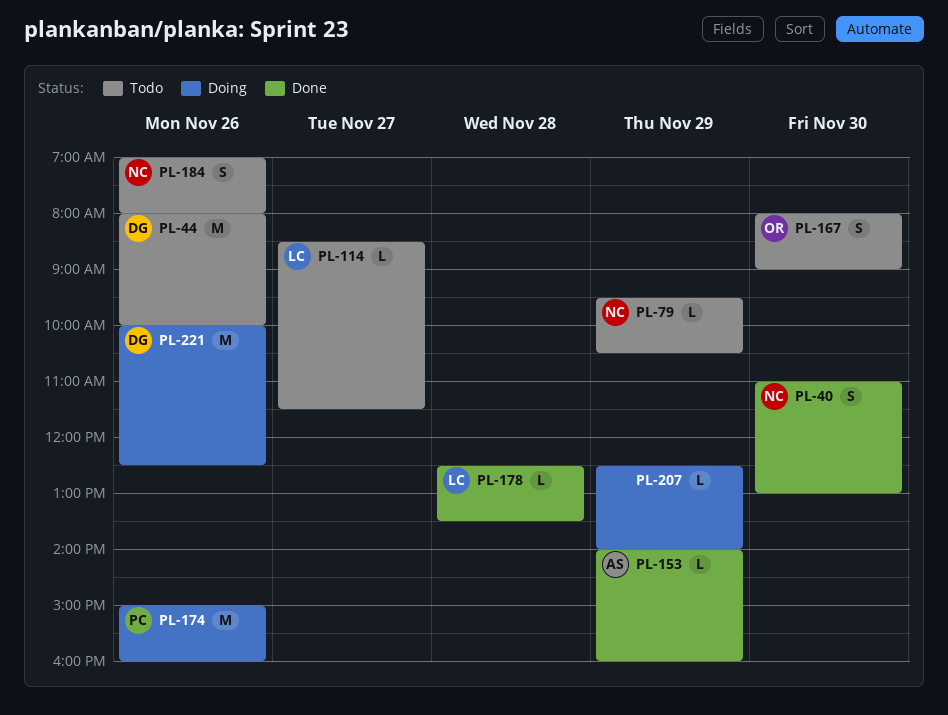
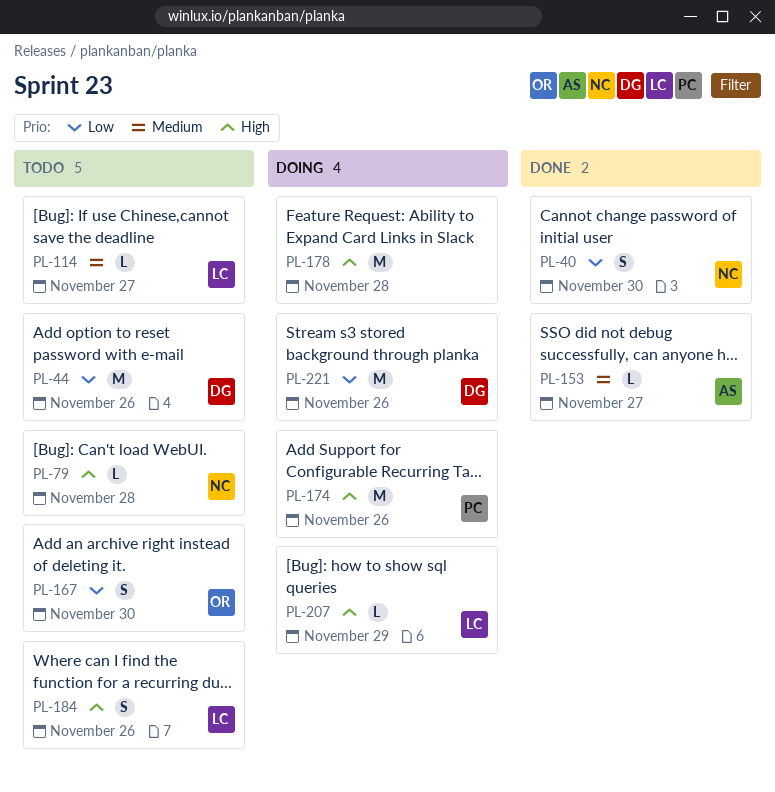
PL-79, day: Nov 29 -> Nov 28
PL-153, day: Nov 29 -> Nov 27
PL-178, status: Done -> Doing
PL-178, owner: LC -> none
PL-178, estimate: L -> M
PL-184, owner: NC -> LC
PL-207, owner: none -> LC

